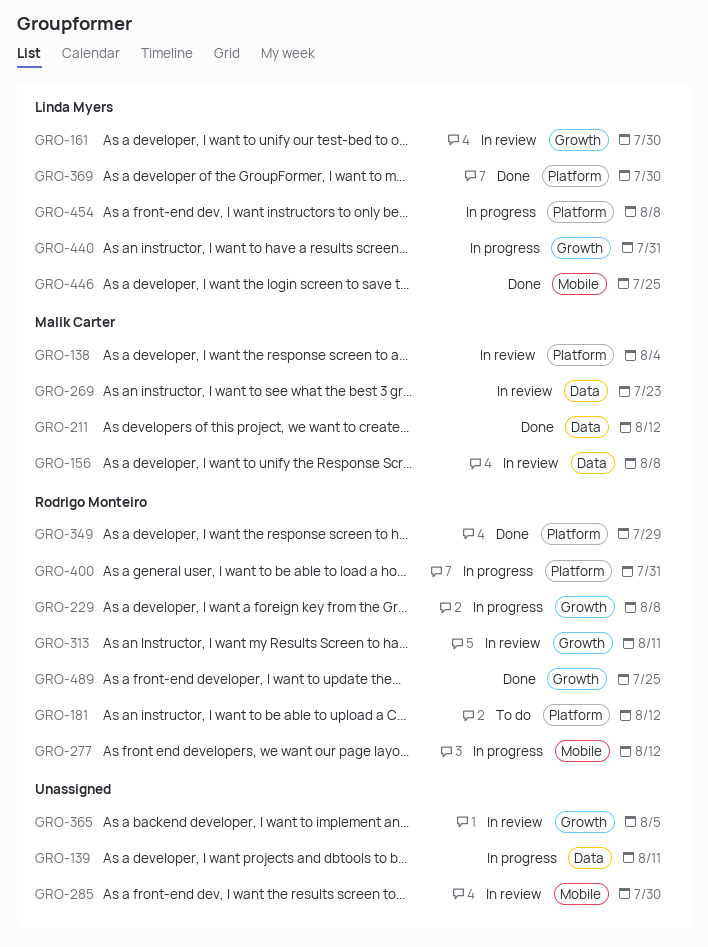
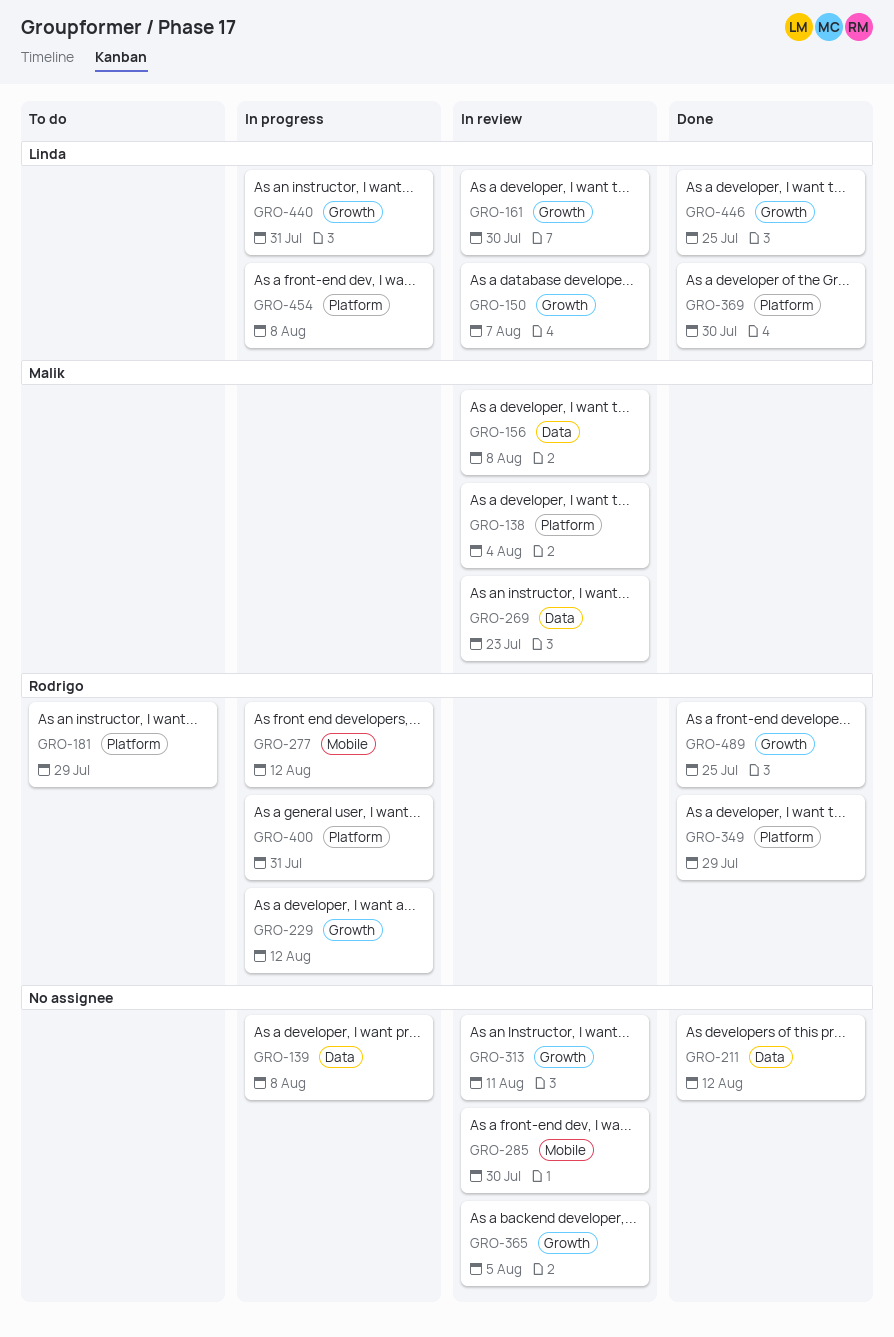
GRO-139, due: Aug 11 -> Aug 8
GRO-150: none -> present
GRO-181, due: Aug 12 -> Jul 29
GRO-211, owner: Malik Carter -> none
GRO-229, due: Aug 8 -> Aug 12
GRO-313, owner: Rodrigo Monteiro -> none
GRO-446, label: Mobile -> Growth

